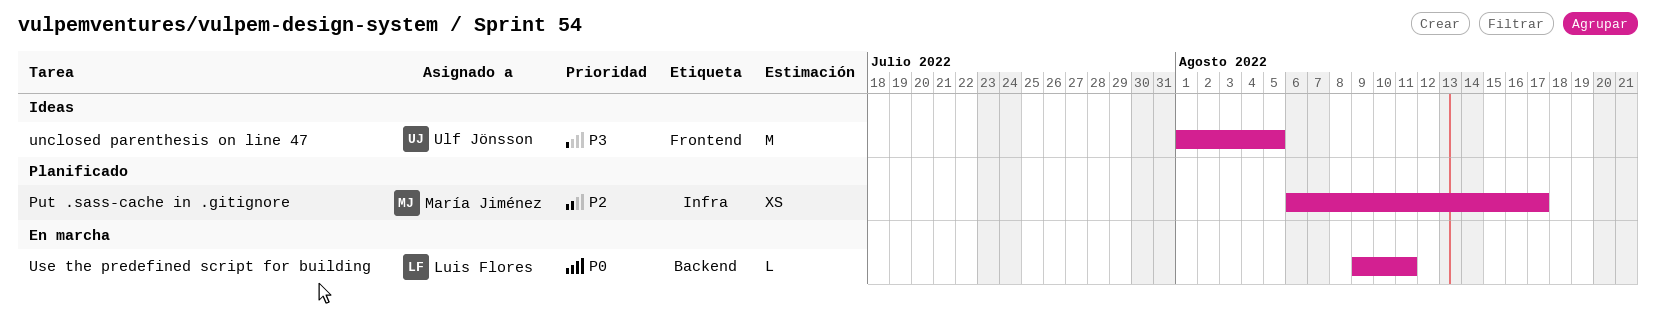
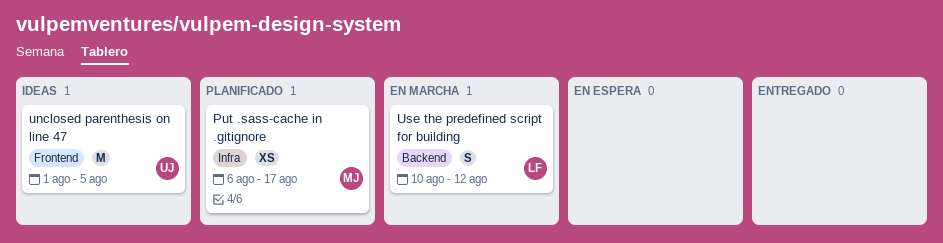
Use the predefined script for building, estimate: L -> S
Use the predefined script for building, start: Aug 9 -> Aug 10
Use the predefined script for building, due: Aug 11 -> Aug 12

